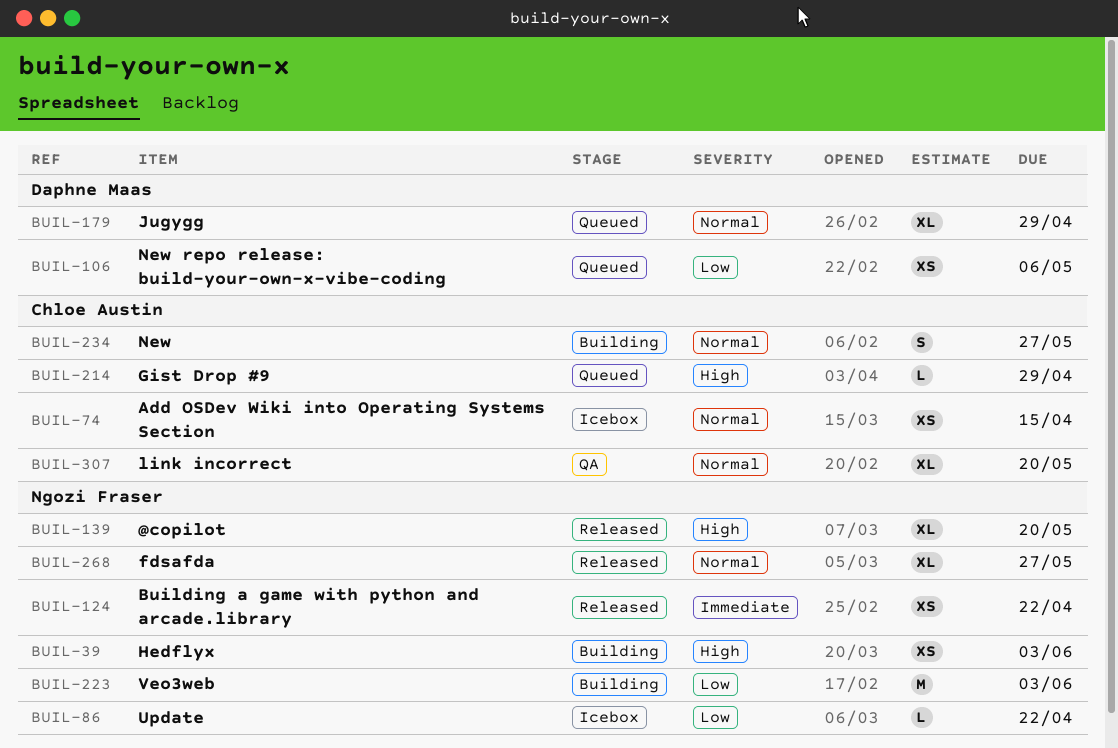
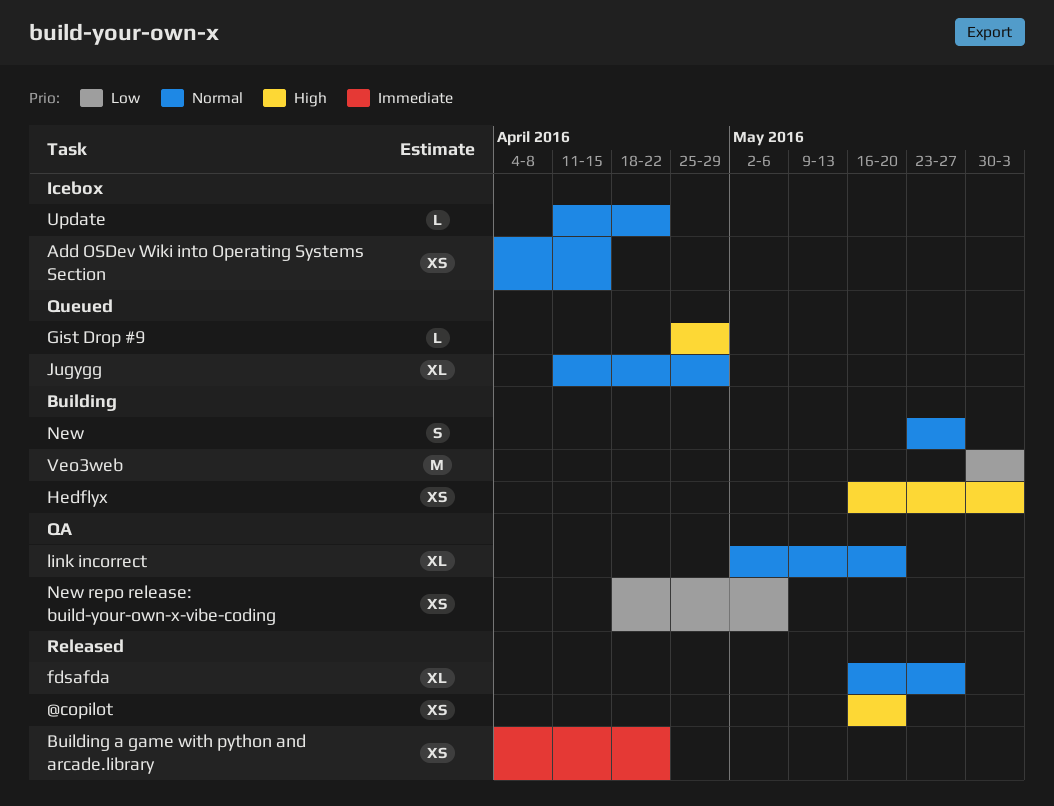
@copilot, estimate: XL -> XS
New repo release: build-your-own-x-vibe-coding, status: Queued -> QA
Update, priority: Low -> Normal

